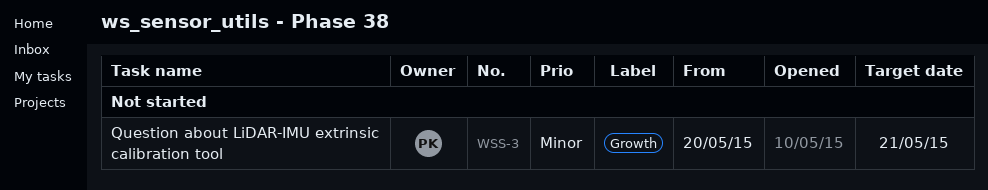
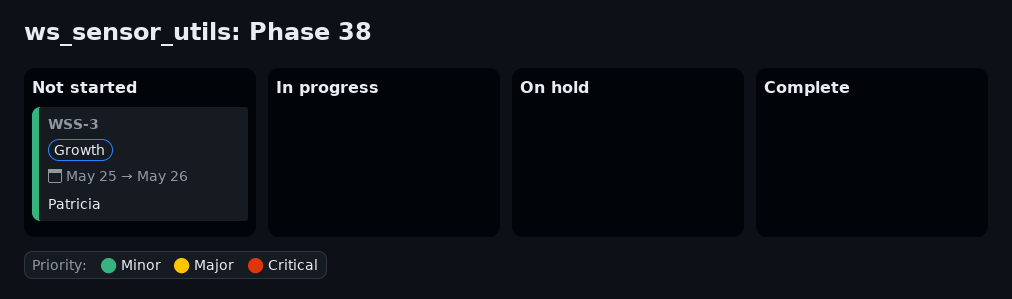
WSS-3, start: May 20 -> May 25
WSS-3, due: May 21 -> May 26

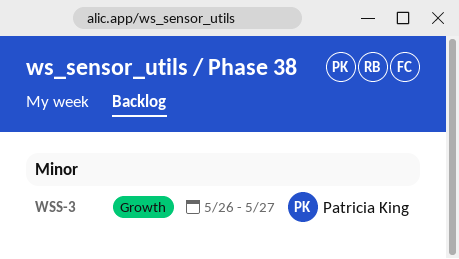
WSS-3, start: May 25 -> May 26
WSS-3, due: May 26 -> May 27

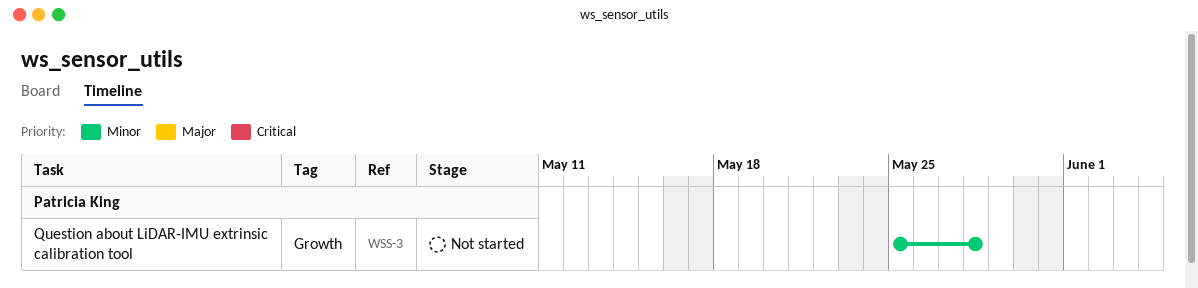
WSS-3, start: May 26 -> May 25
WSS-3, due: May 27 -> May 28

